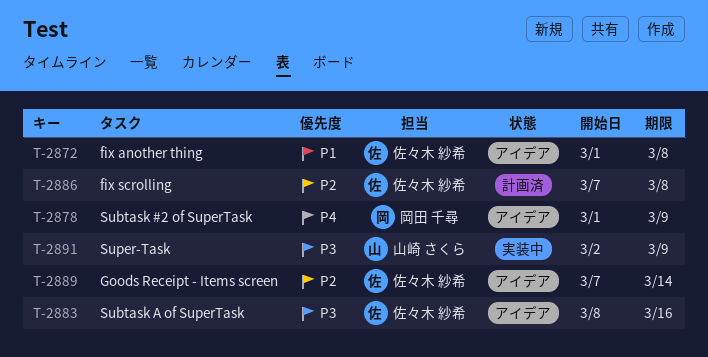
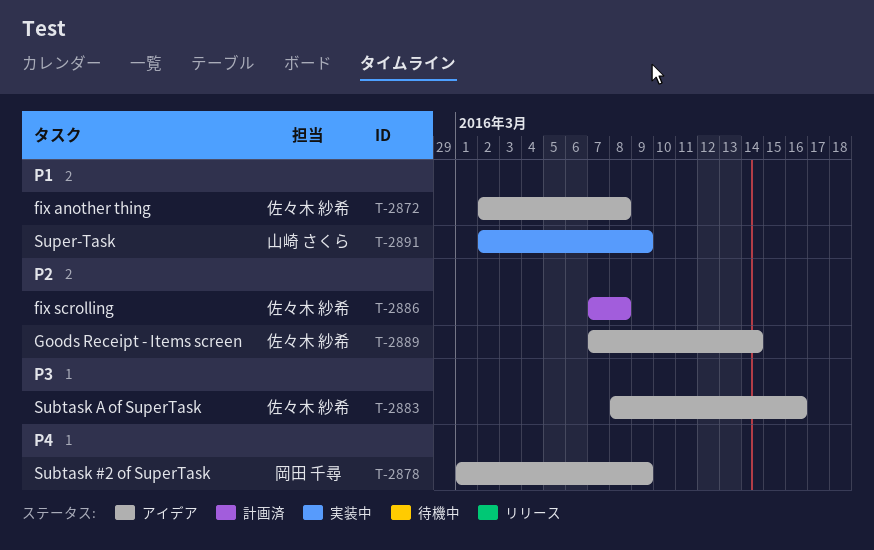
T-2872, start: Mar 1 -> Mar 2
T-2891, priority: P3 -> P1

